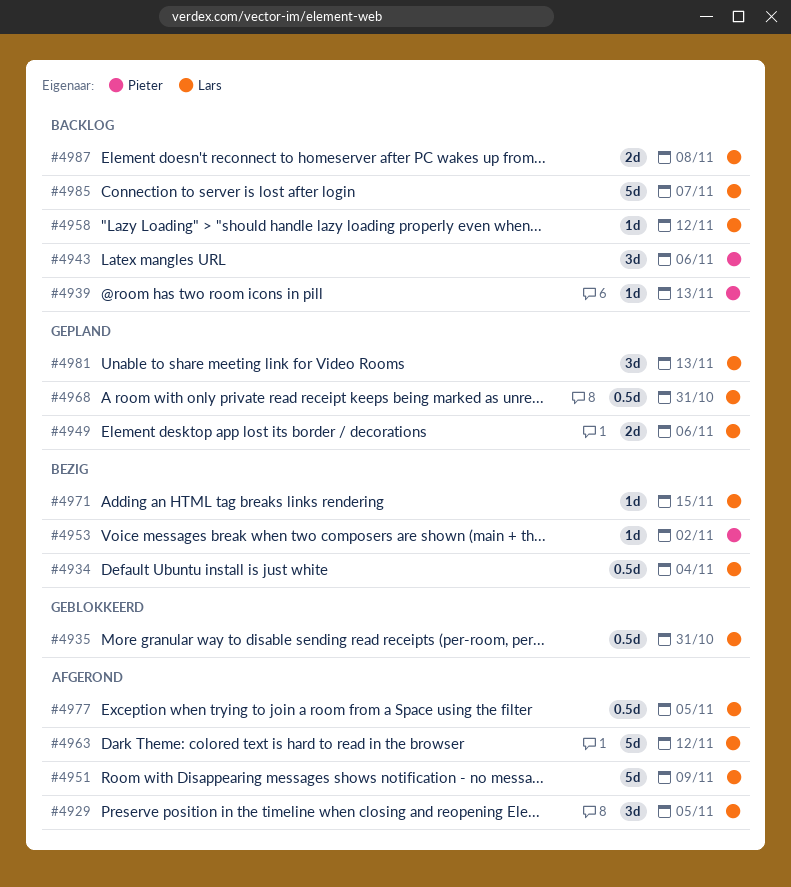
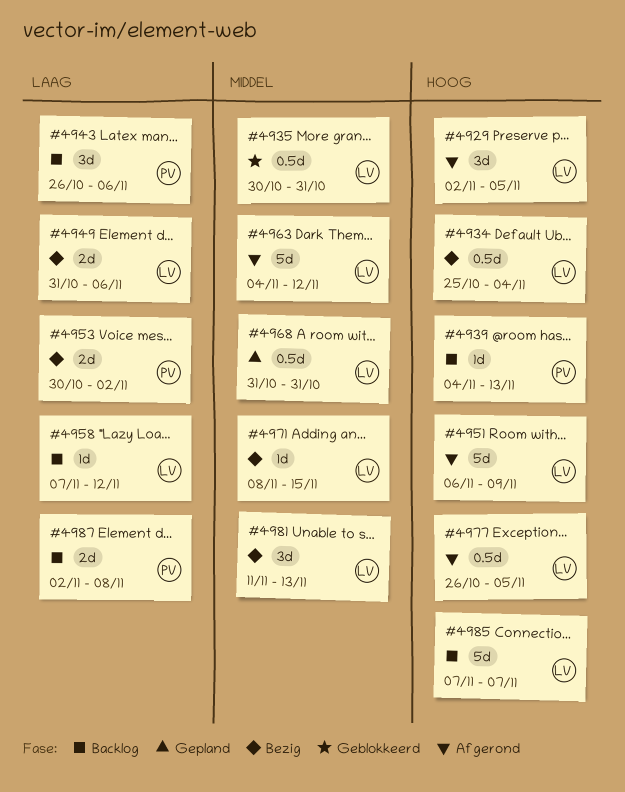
#4949, status: Gepland -> Bezig
#4953, estimate: 1d -> 2d
#4981, status: Gepland -> Bezig
#4987, owner: Lars -> Pieter

